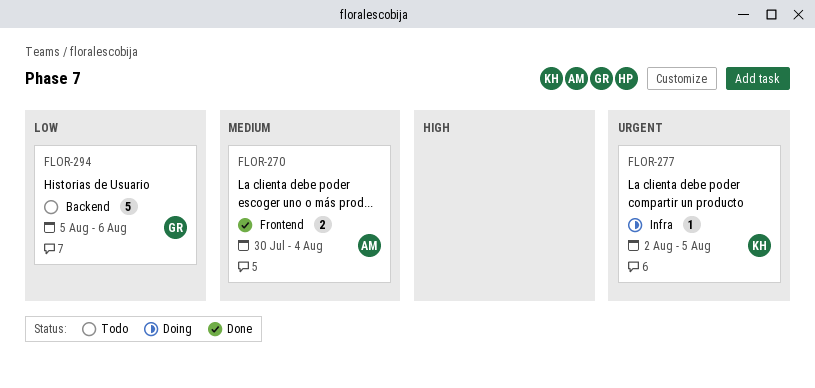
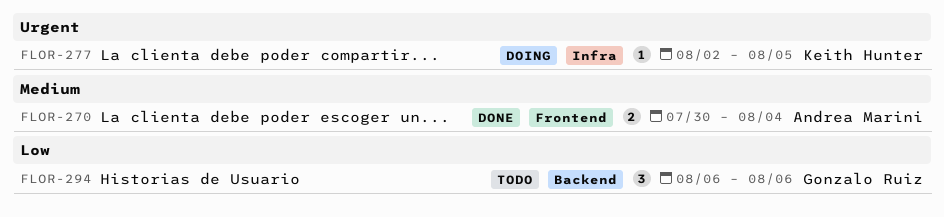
FLOR-294, estimate: 5 -> 3
FLOR-294, start: Aug 5 -> Aug 6

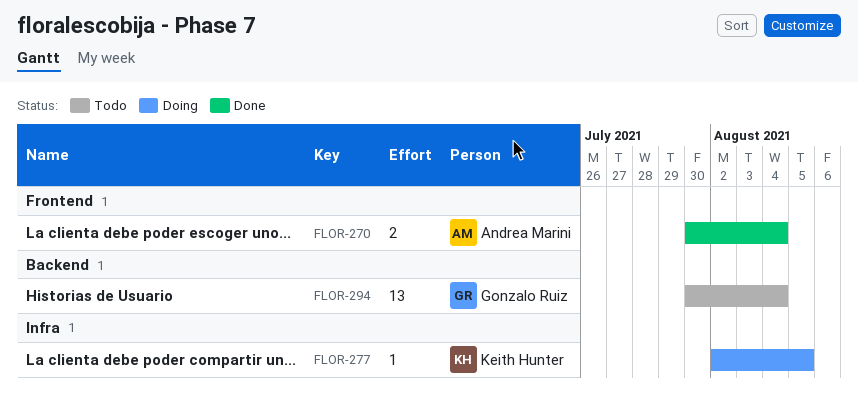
FLOR-294, estimate: 3 -> 13
FLOR-294, start: Aug 6 -> Jul 30
FLOR-294, due: Aug 6 -> Aug 4

